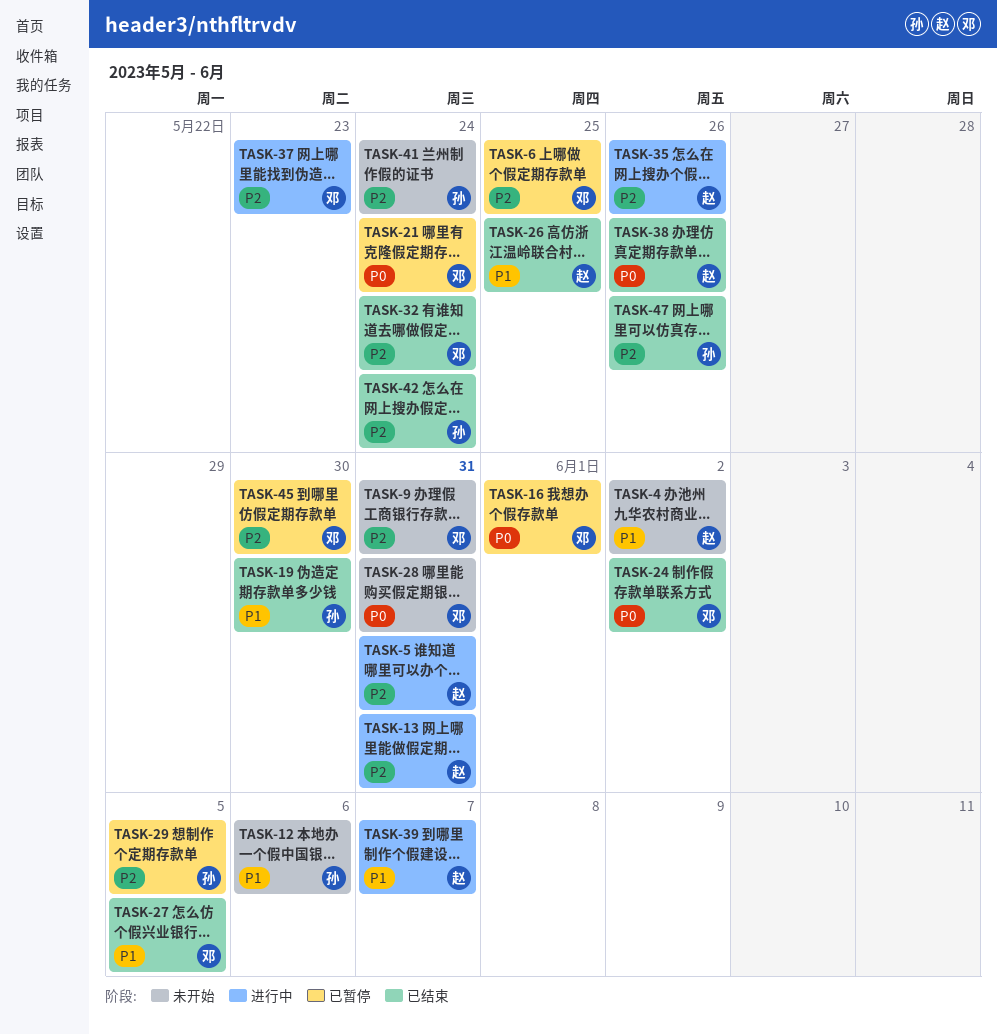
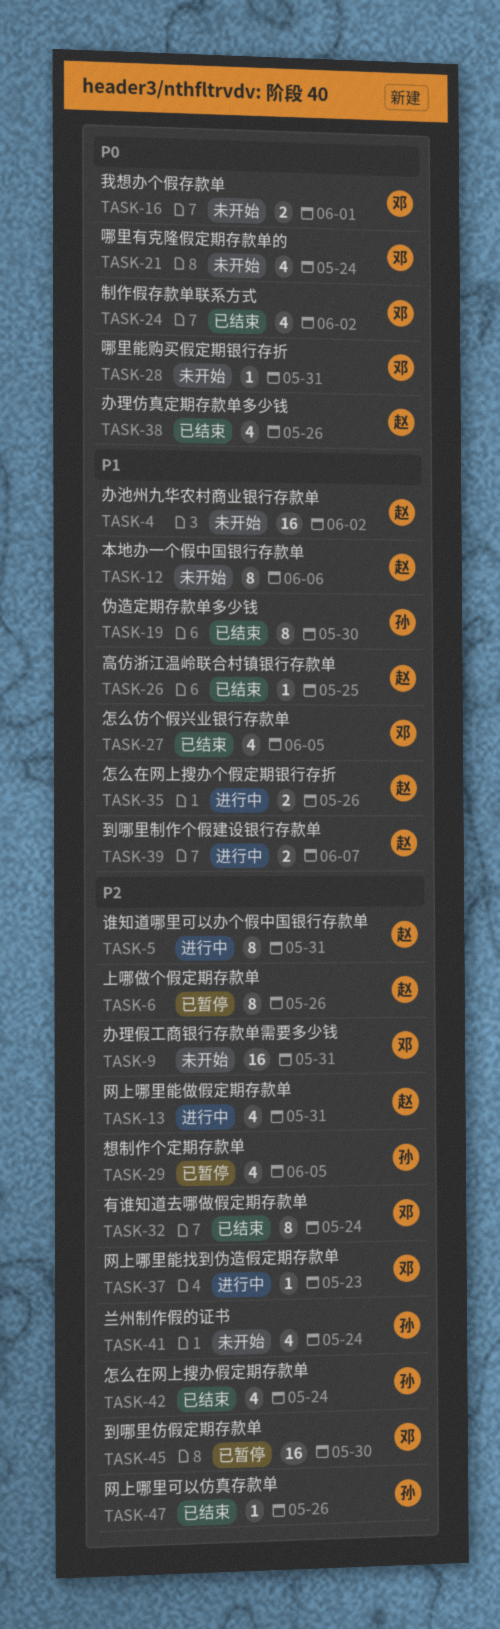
TASK-6, owner: 邓 -> 赵
TASK-6, due: May 25 -> May 26
TASK-12, owner: 孙 -> 赵
TASK-16, status: 已暂停 -> 未开始
TASK-21, status: 已暂停 -> 未开始
TASK-35, priority: P2 -> P1

